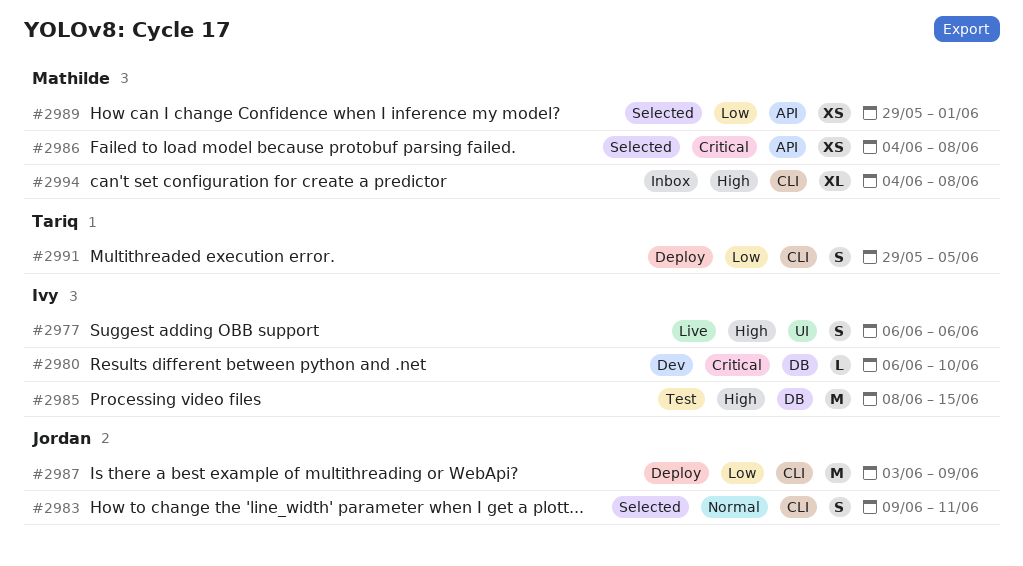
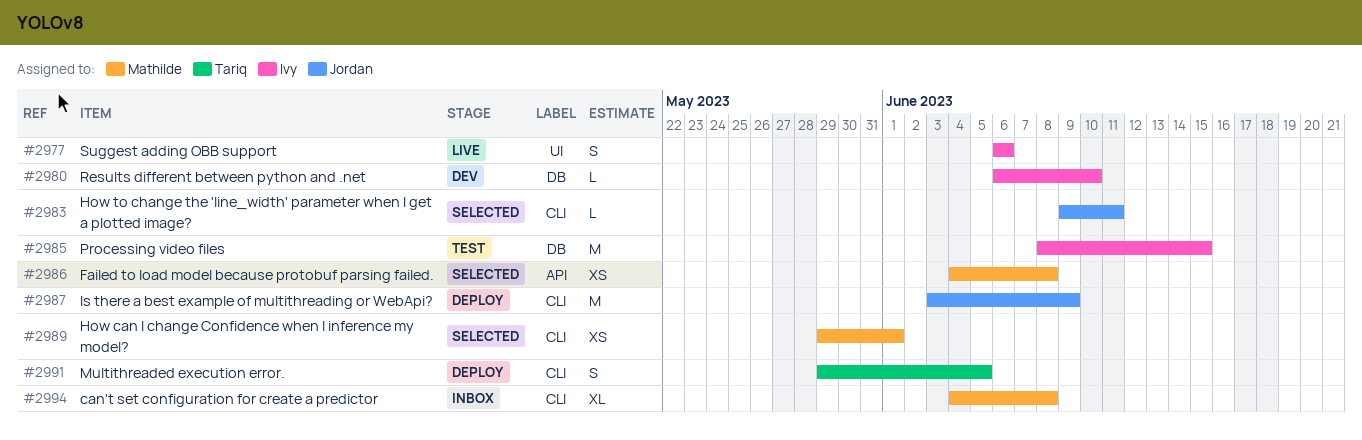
#2983, estimate: S -> L
#2989, label: API -> CLI

